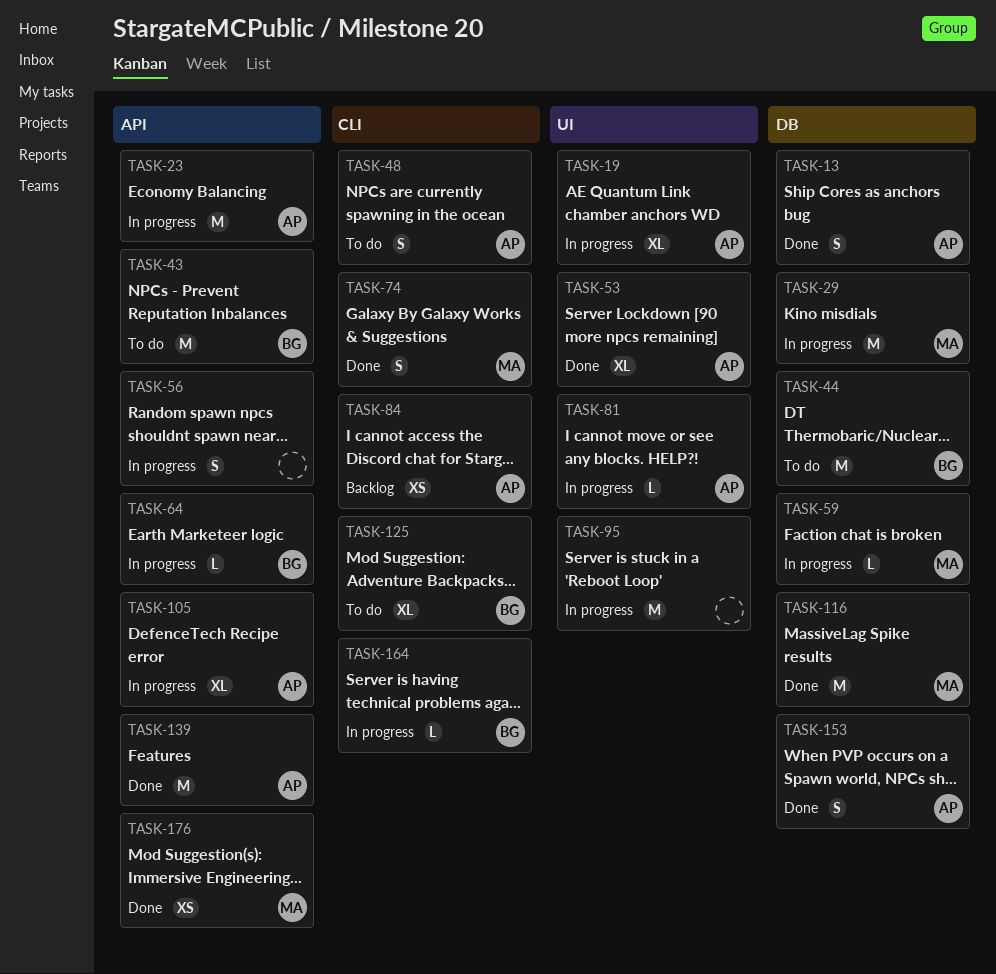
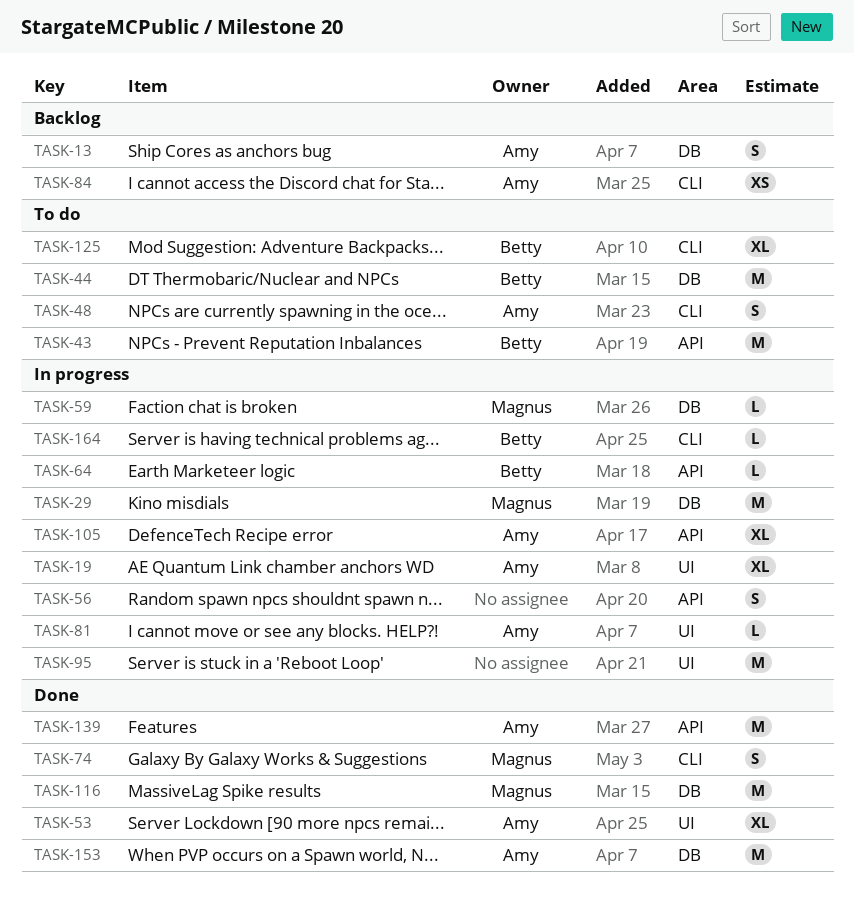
TASK-13, status: Done -> Backlog
TASK-23: present -> none
TASK-153, estimate: S -> M
TASK-176: present -> none

